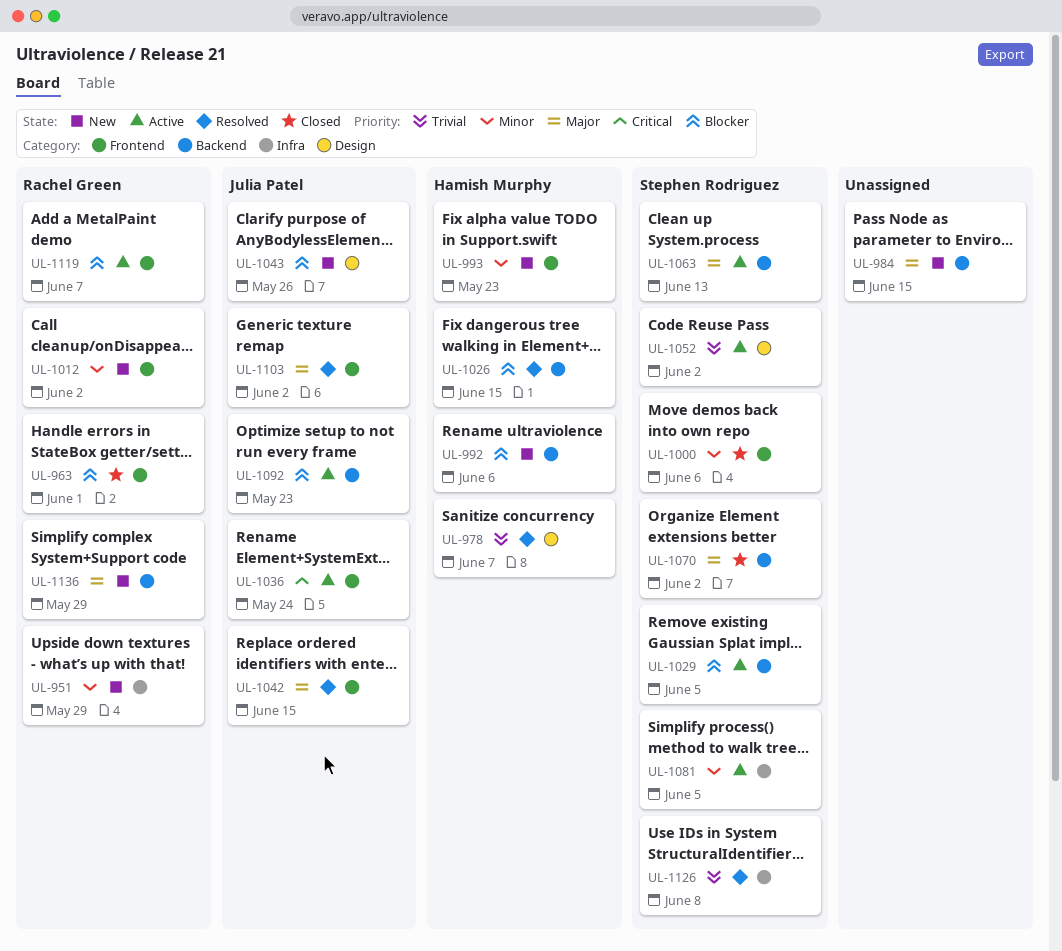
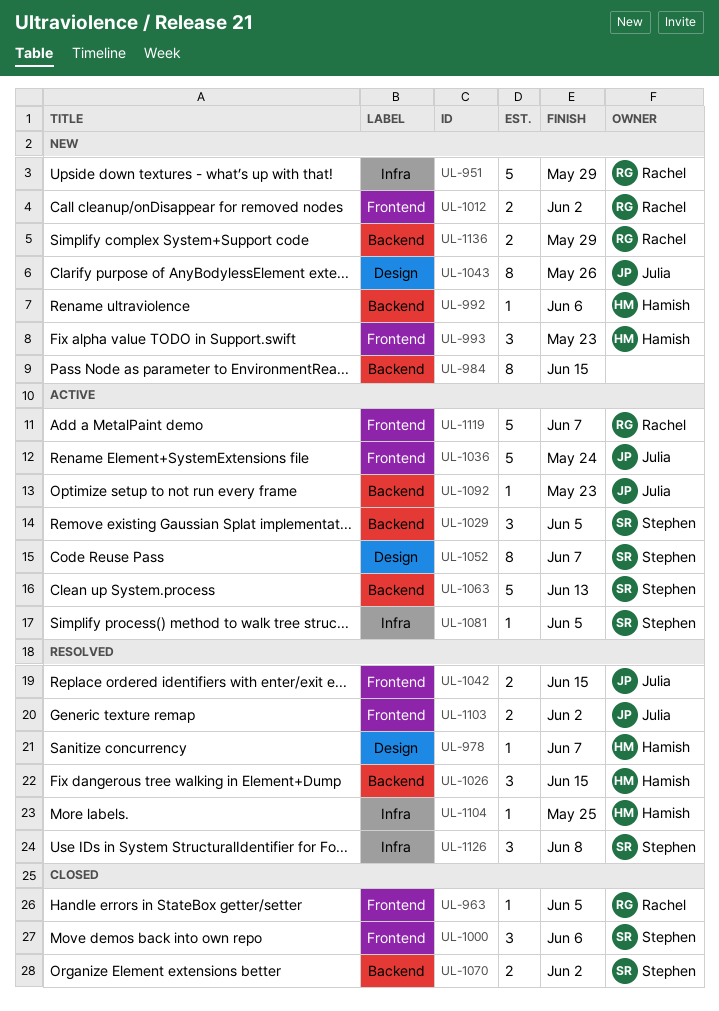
UL-963, due: Jun 1 -> Jun 5
UL-1052, due: Jun 2 -> Jun 7
UL-1104: none -> present

